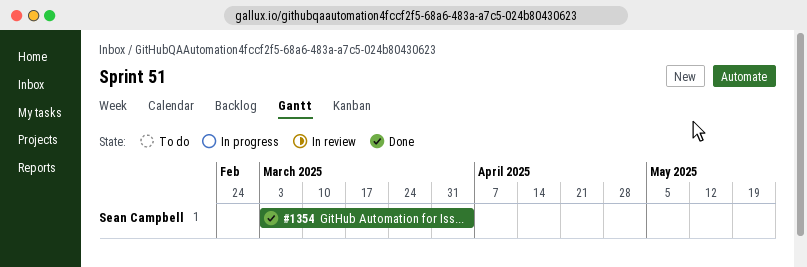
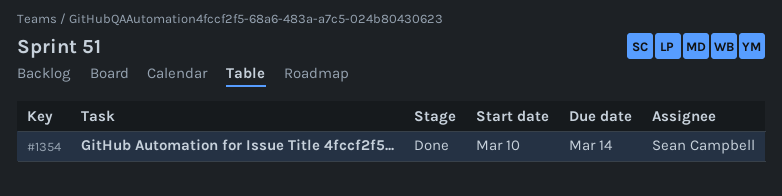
#1354, start: Mar 3 -> Mar 10
#1354, due: Apr 4 -> Mar 14

